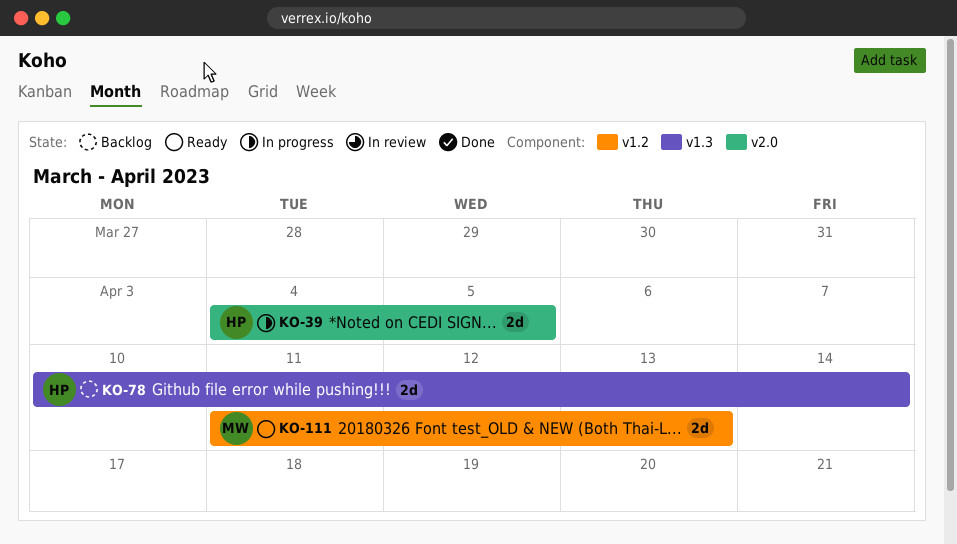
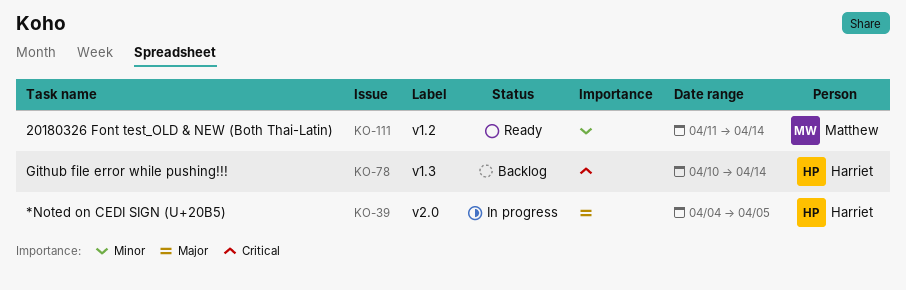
KO-111, due: Apr 13 -> Apr 14

